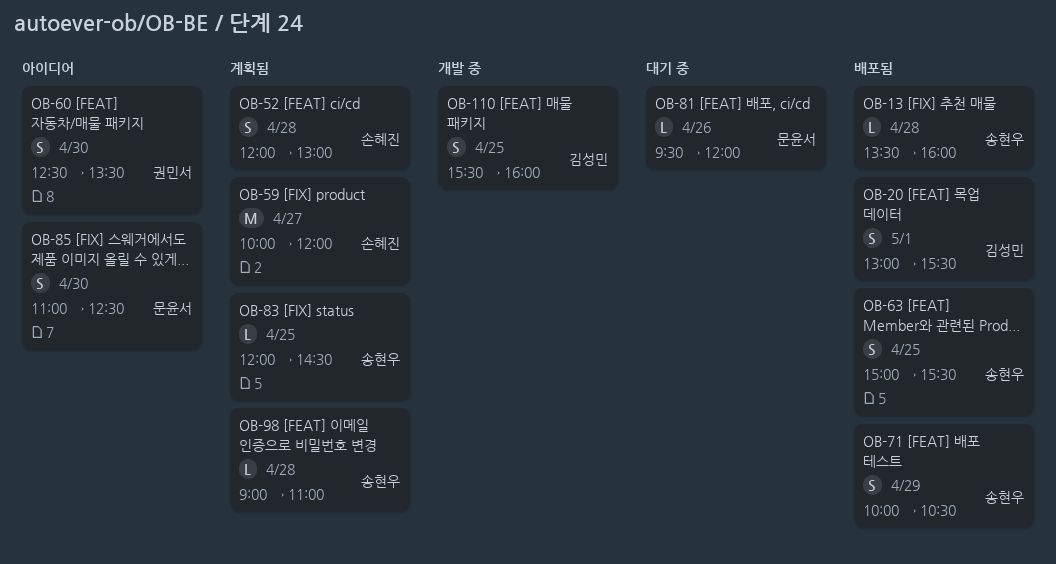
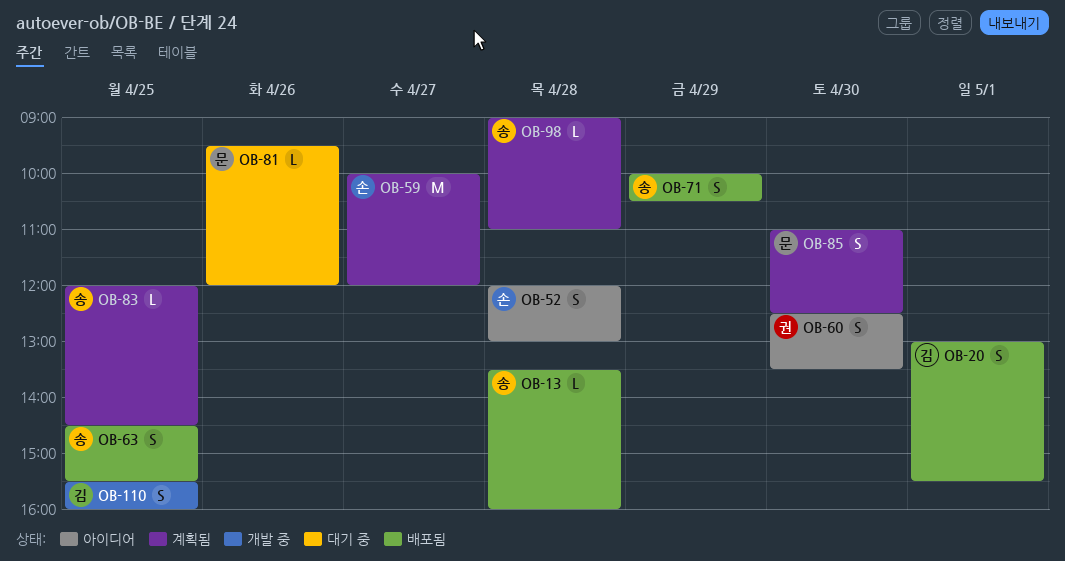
OB-52, status: 계획됨 -> 아이디어
OB-63, begins: 15:00 -> 14:30
OB-85, status: 아이디어 -> 계획됨

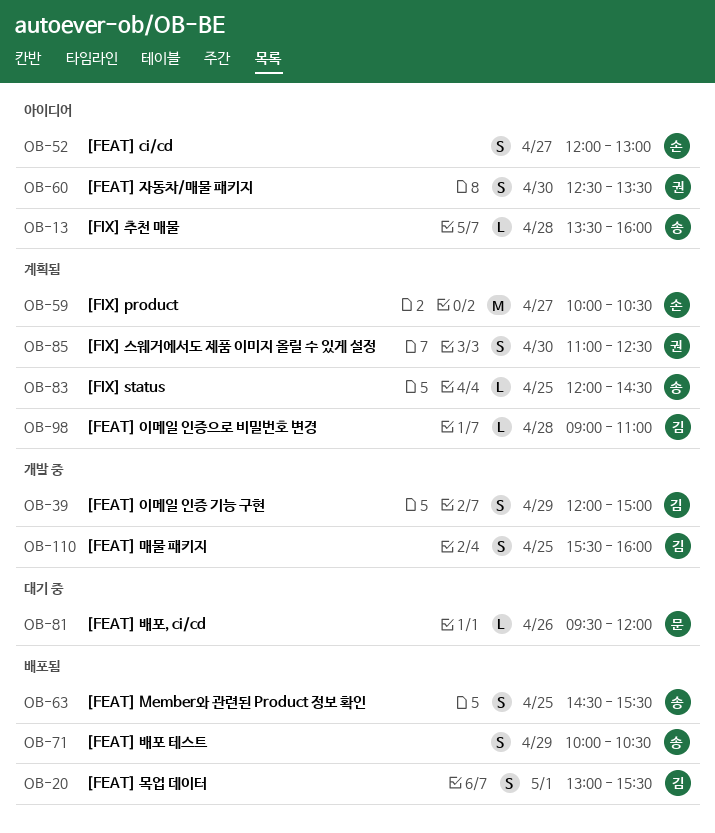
OB-13, status: 배포됨 -> 아이디어
OB-39: none -> present
OB-52, day: Apr 28 -> Apr 27
OB-59, ends: 12:00 -> 10:30
OB-85, owner: 문 -> 권
OB-98, owner: 송 -> 김

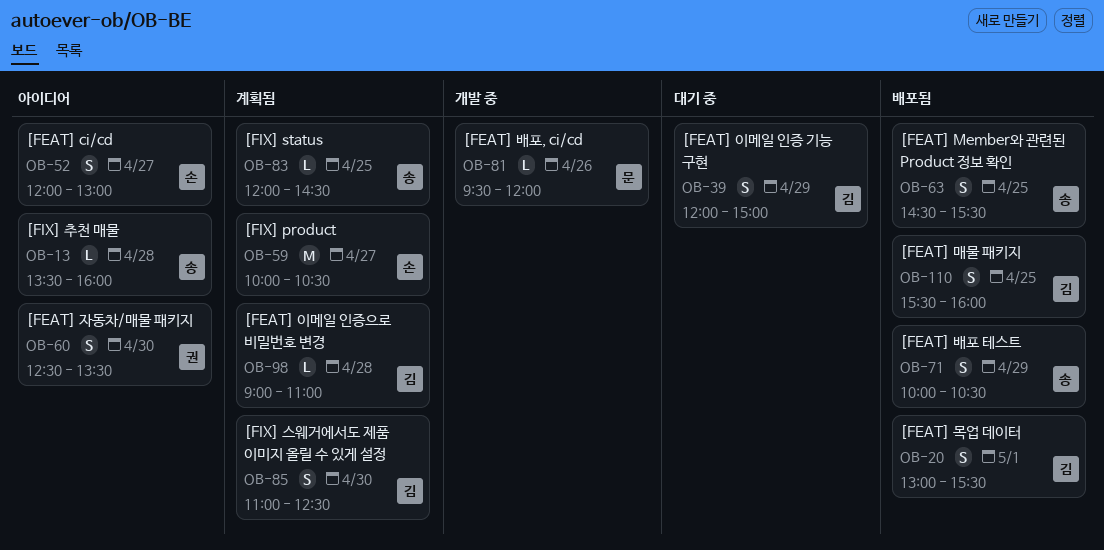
OB-39, status: 개발 중 -> 대기 중
OB-81, status: 대기 중 -> 개발 중
OB-85, owner: 권 -> 김
OB-110, status: 개발 중 -> 배포됨

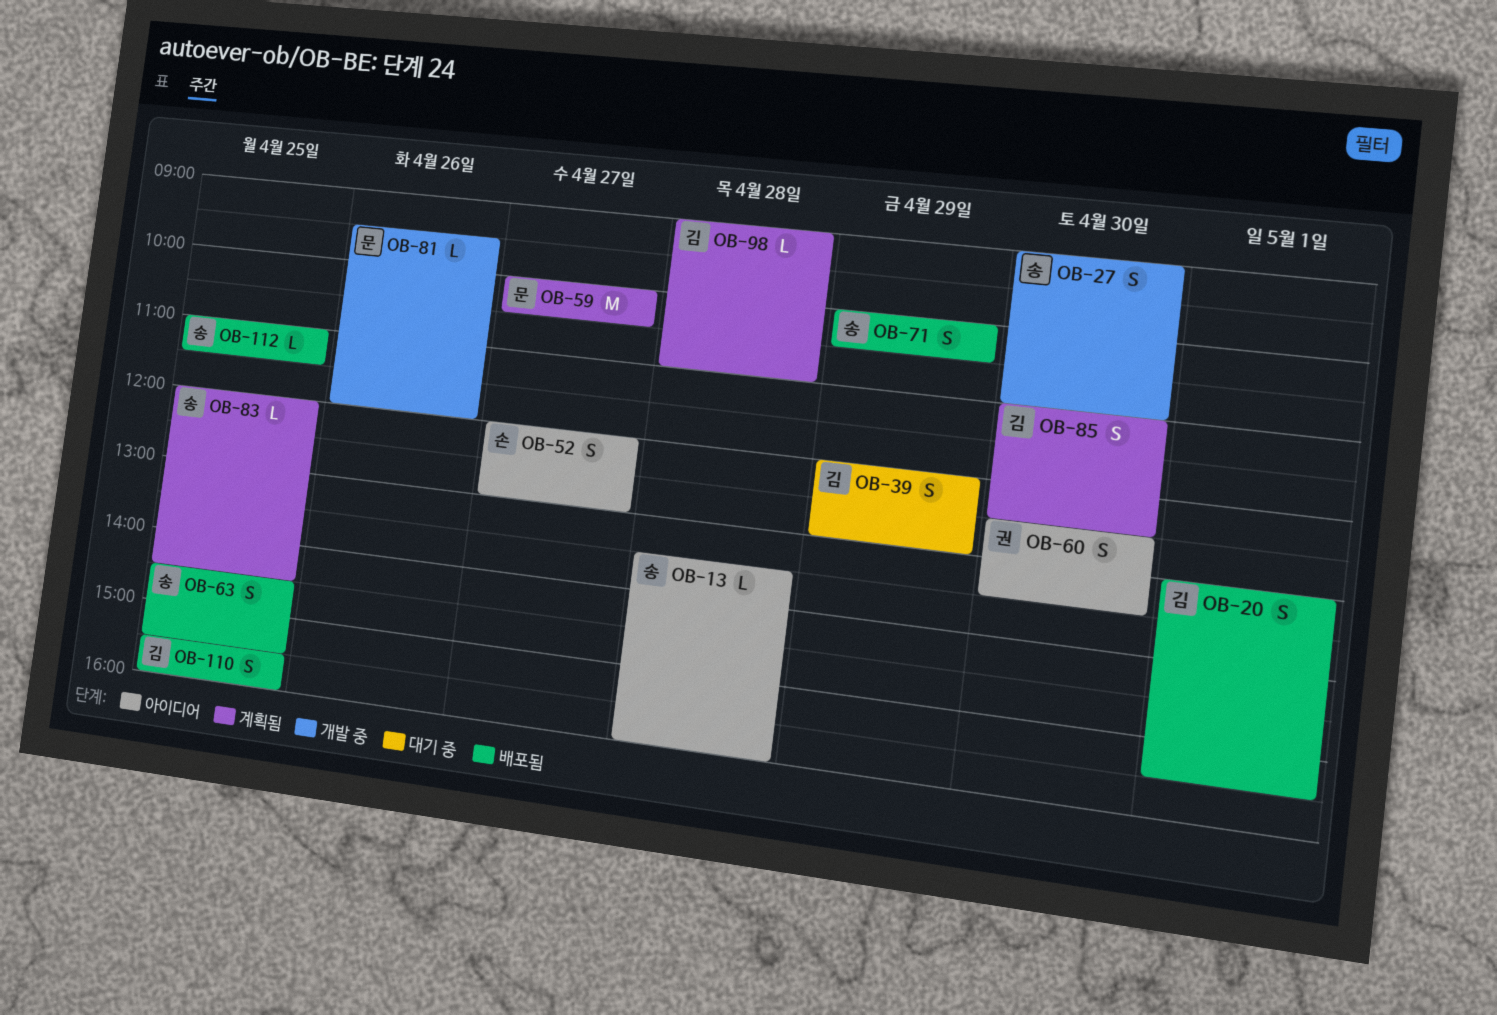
OB-27: none -> present
OB-39, ends: 15:00 -> 13:00
OB-59, owner: 손 -> 문
OB-112: none -> present

